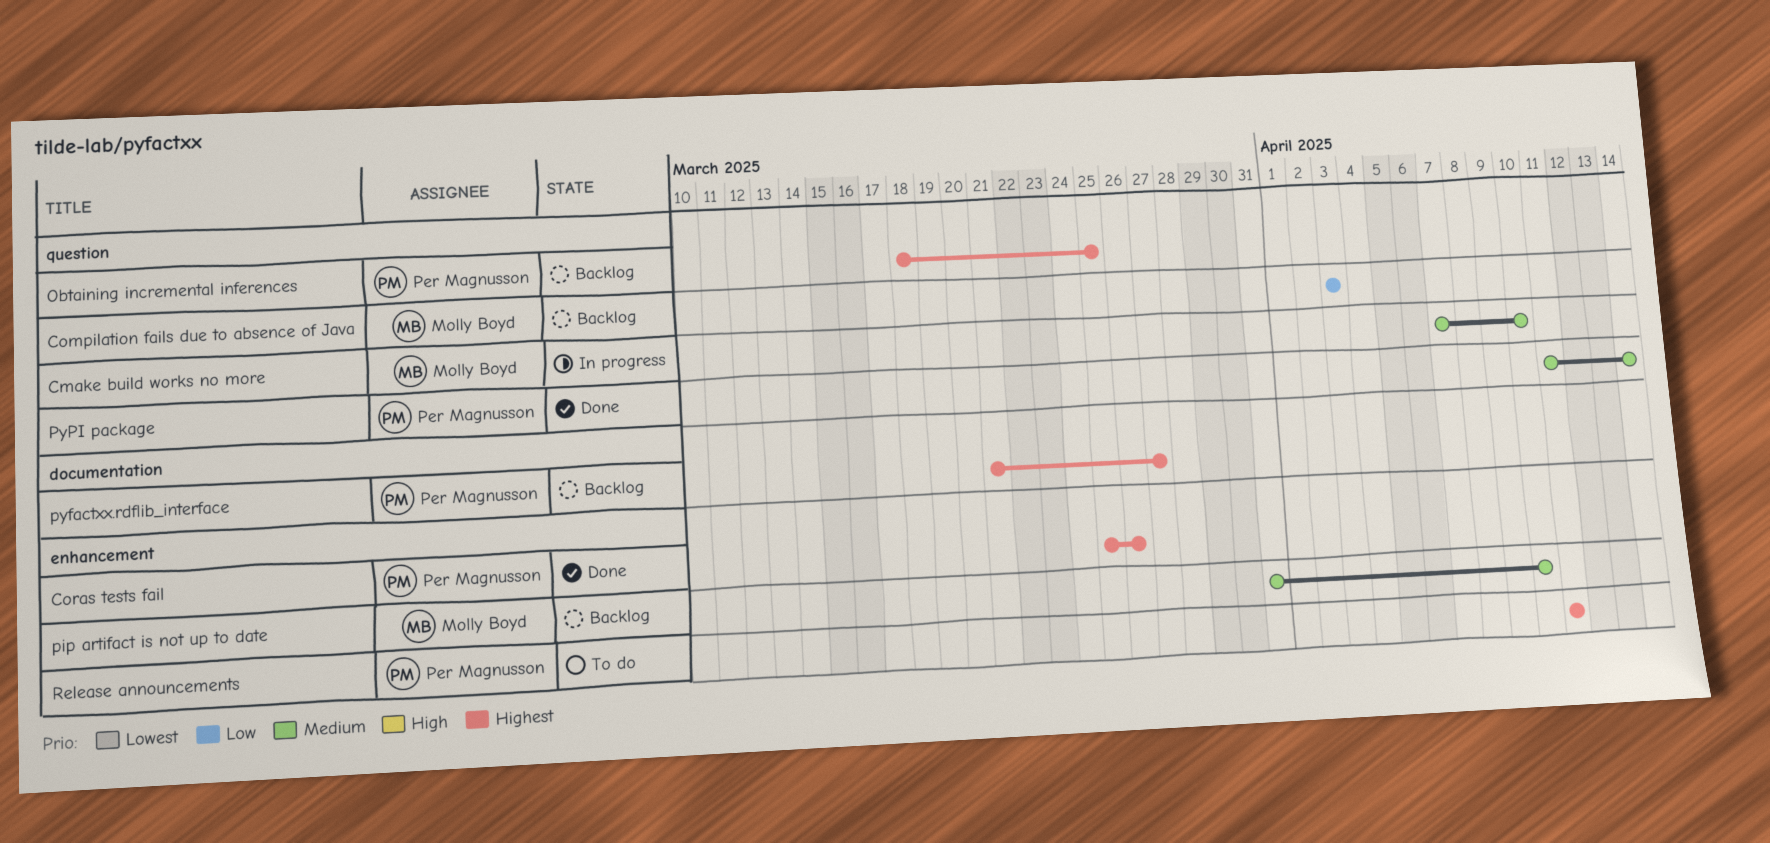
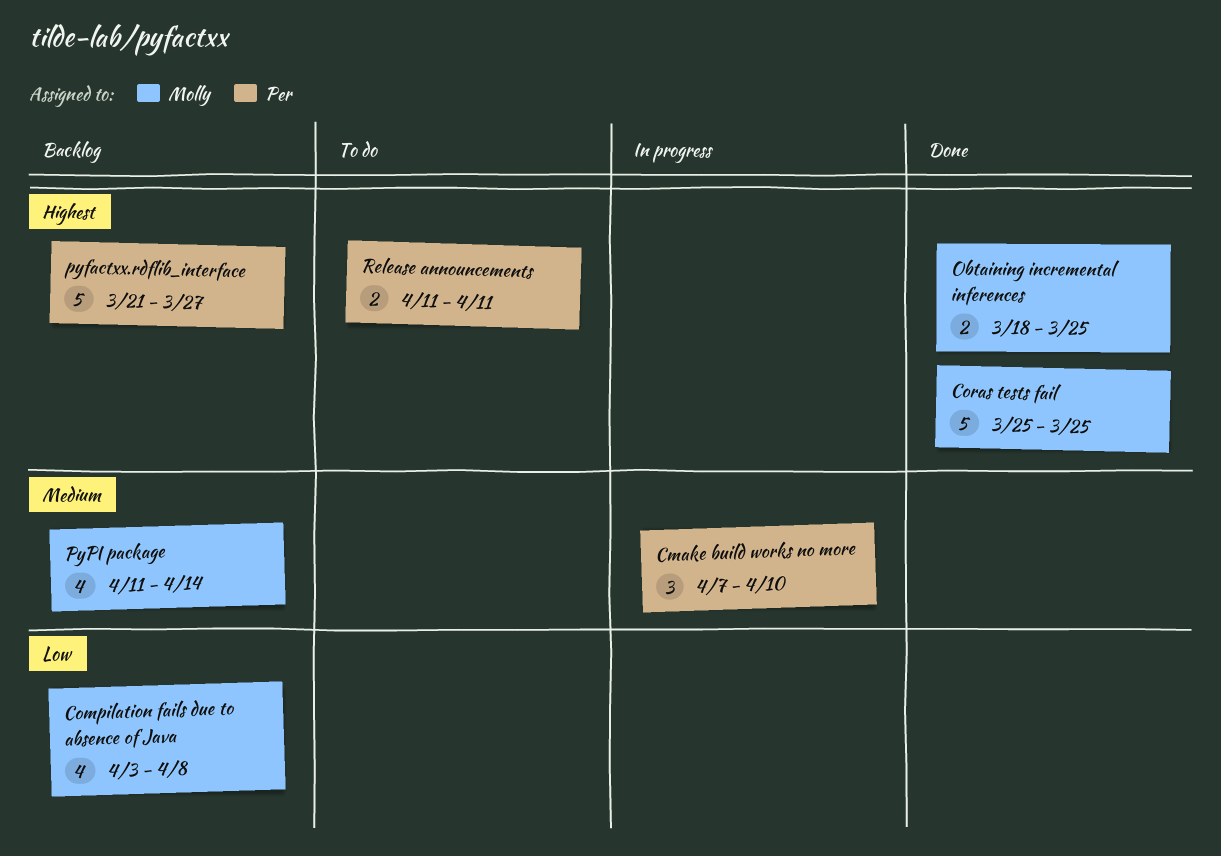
Cmake build works no more, owner: Molly Boyd -> Per Magnusson
Compilation fails due to absence of Java, due: Apr 3 -> Apr 8
Coras tests fail, owner: Per Magnusson -> Molly Boyd
Coras tests fail, due: Mar 26 -> Mar 25
Obtaining incremental inferences, status: Backlog -> Done
Obtaining incremental inferences, owner: Per Magnusson -> Molly Boyd
pip artifact is not up to date: present -> none
PyPI package, status: Done -> Backlog
PyPI package, owner: Per Magnusson -> Molly Boyd

